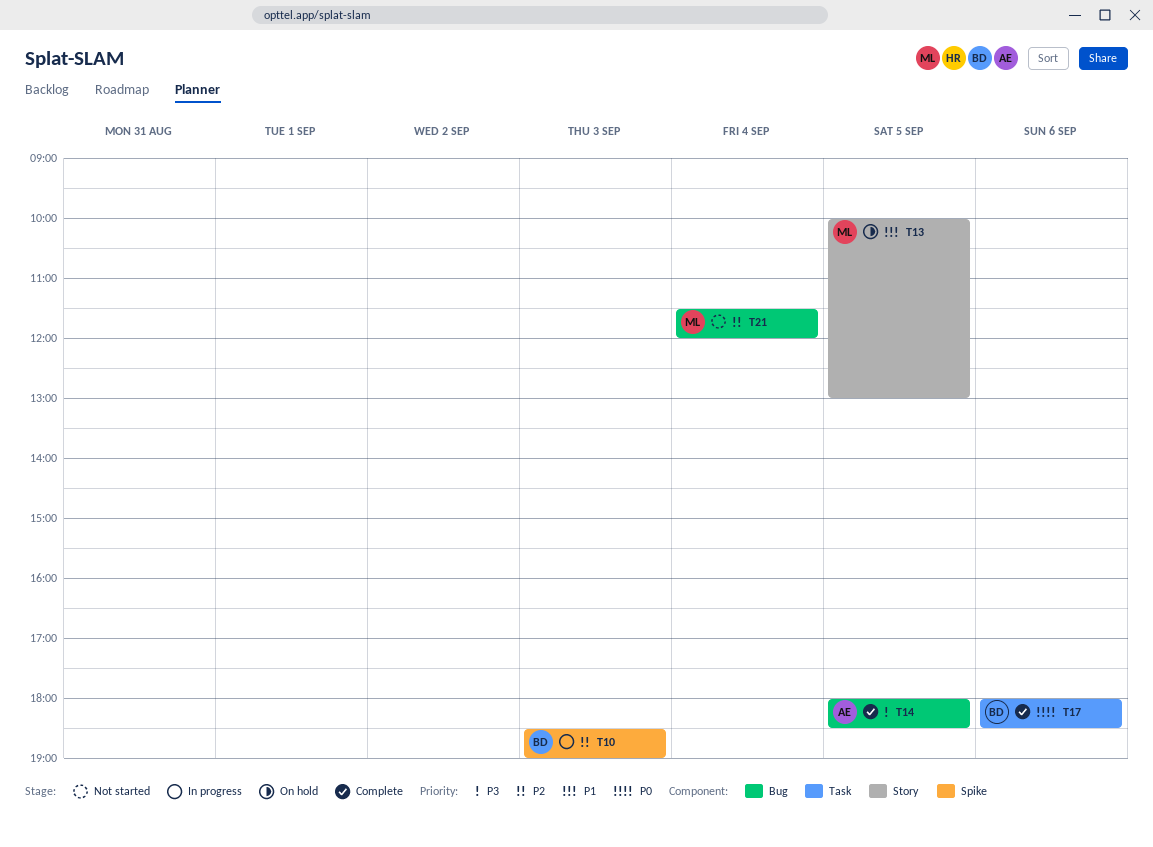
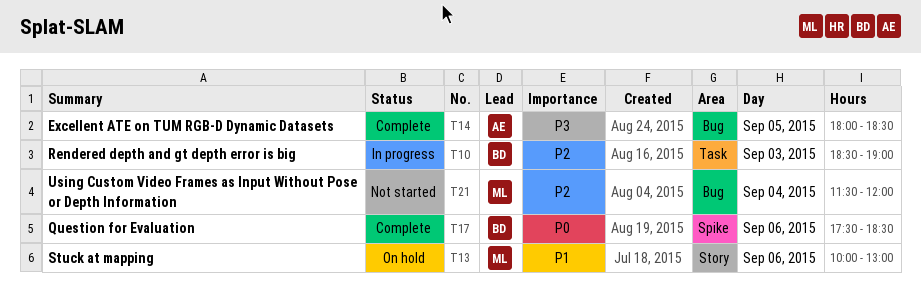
T10, label: Spike -> Task
T13, day: Sep 5 -> Sep 6
T17, label: Task -> Spike
T17, begins: 18:00 -> 17:30

